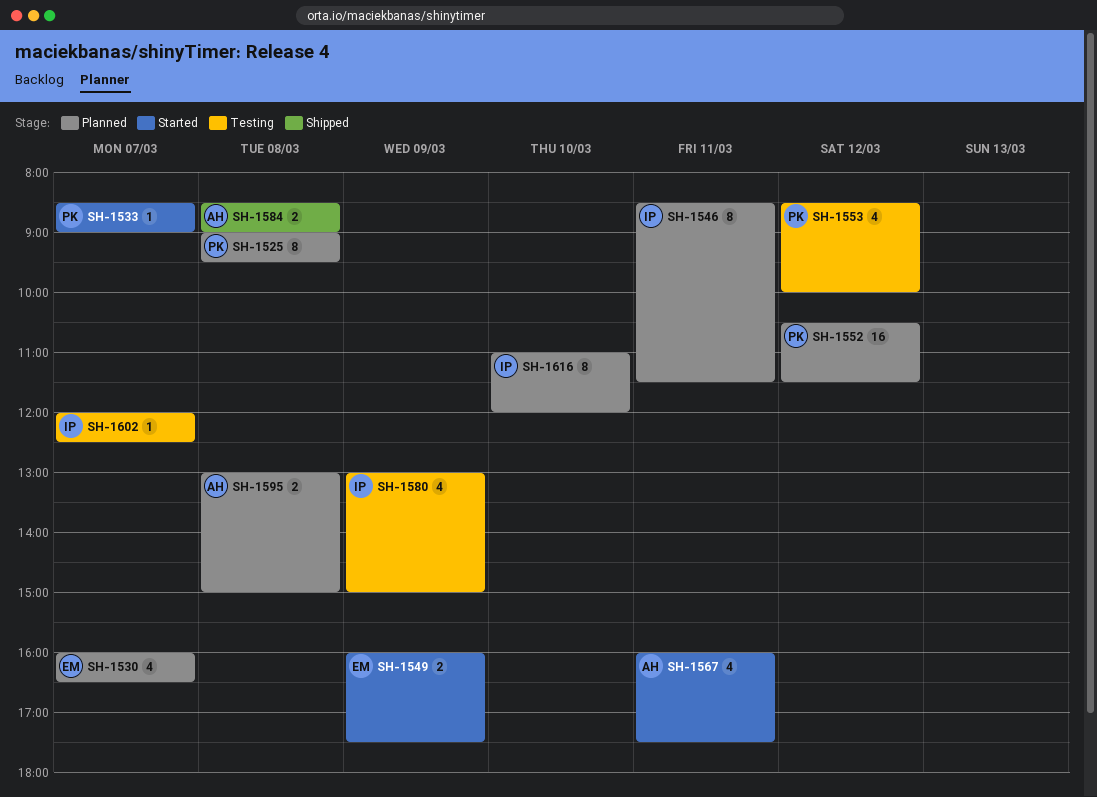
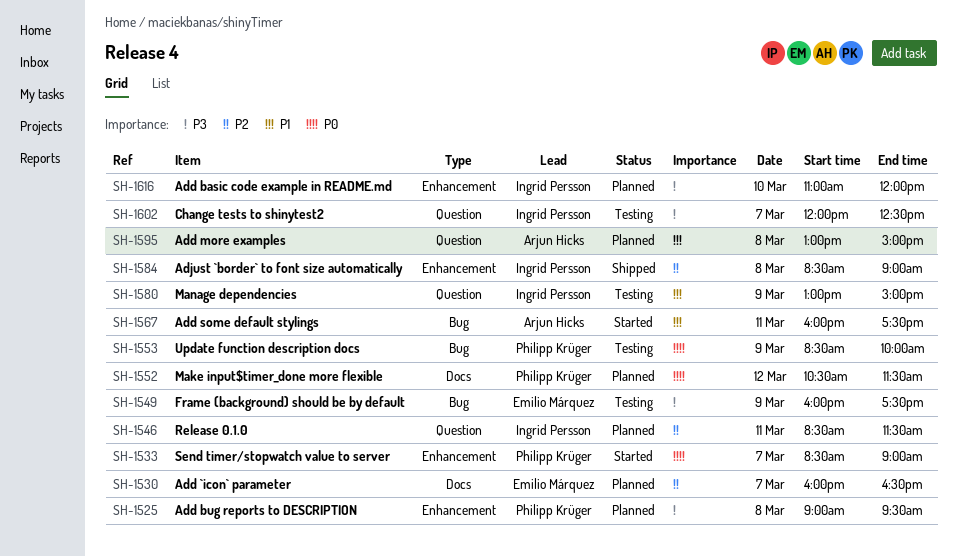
SH-1549, status: Started -> Testing
SH-1553, day: Mar 12 -> Mar 9
SH-1584, owner: Arjun Hicks -> Ingrid Persson

